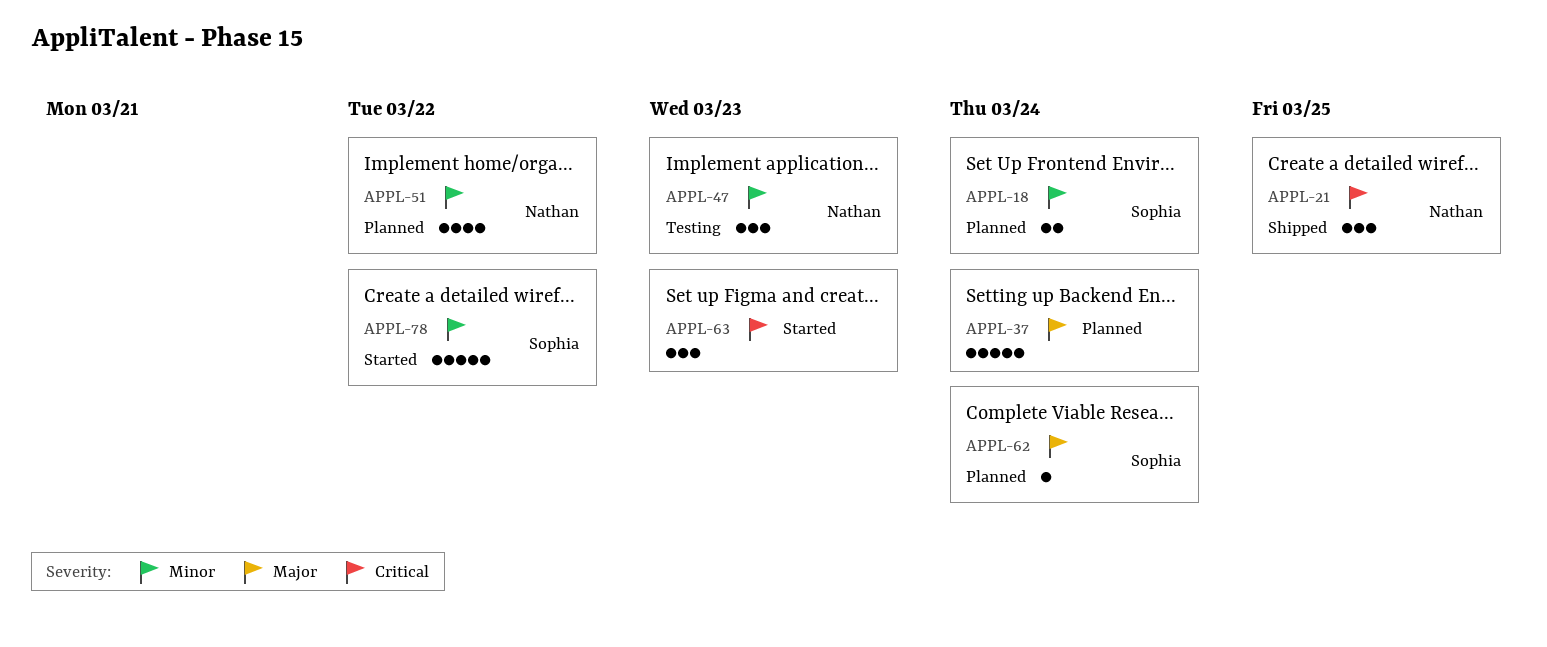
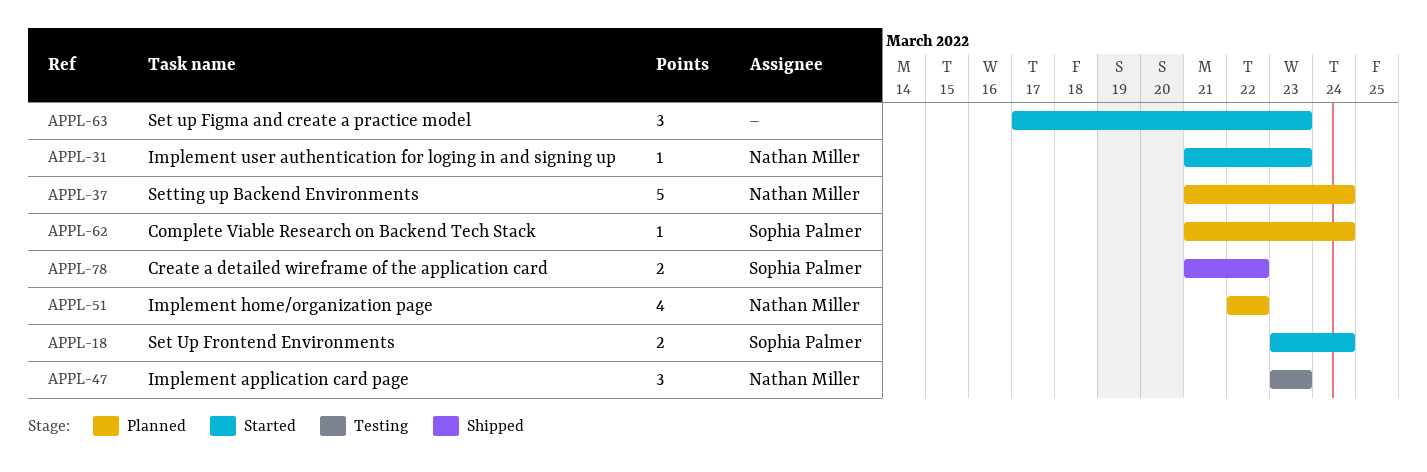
APPL-18, status: Planned -> Started
APPL-21: present -> none
APPL-31: none -> present
APPL-37, owner: none -> Nathan Miller
APPL-78, status: Started -> Shipped
APPL-78, estimate: 5 -> 2

